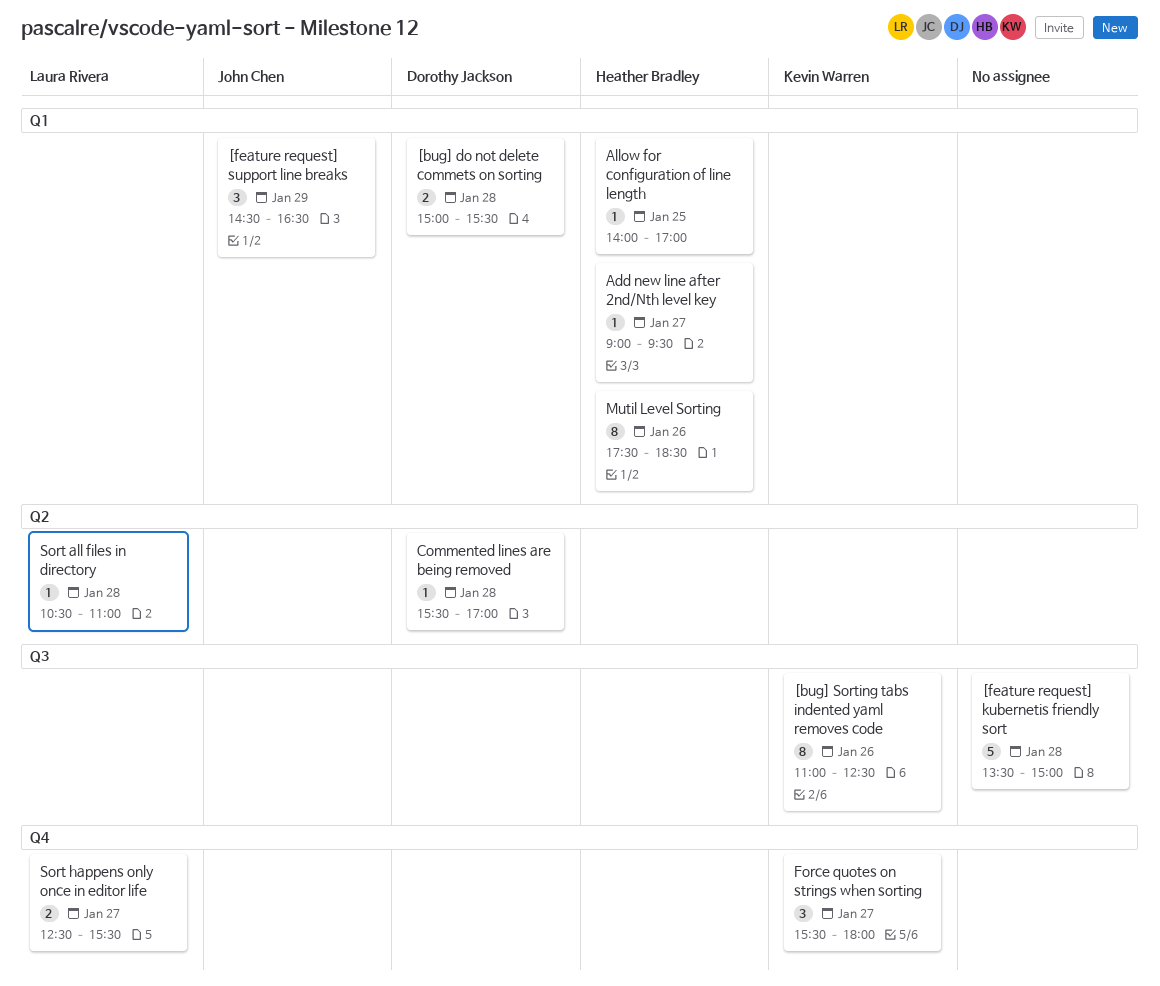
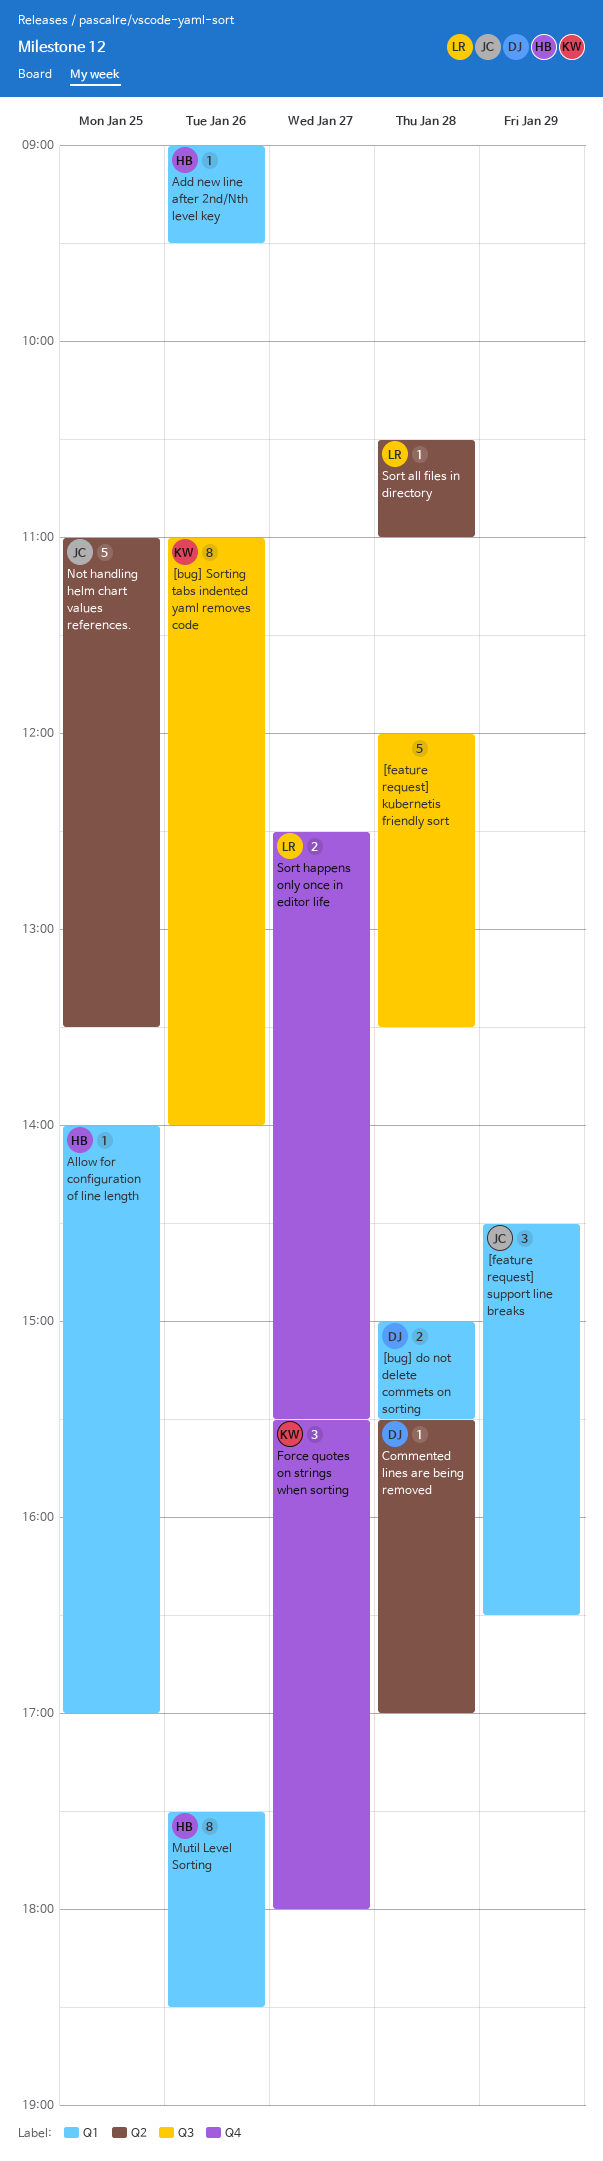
[bug] Sorting tabs indented yaml removes code, ends: 12:30 -> 14:00
[feature request] kubernetis friendly sort, begins: 13:30 -> 12:00
[feature request] kubernetis friendly sort, ends: 15:00 -> 13:30
Add new line after 2nd/Nth level key, day: Jan 27 -> Jan 26
Not handling helm chart values references.: none -> present

